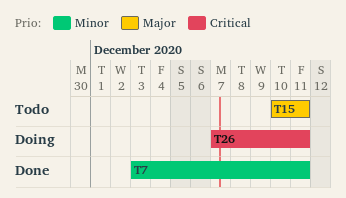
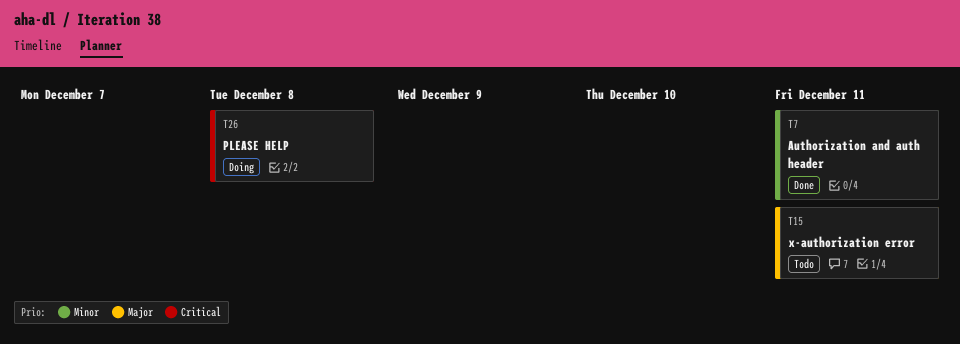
T26, due: Dec 11 -> Dec 8

